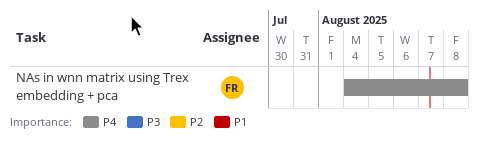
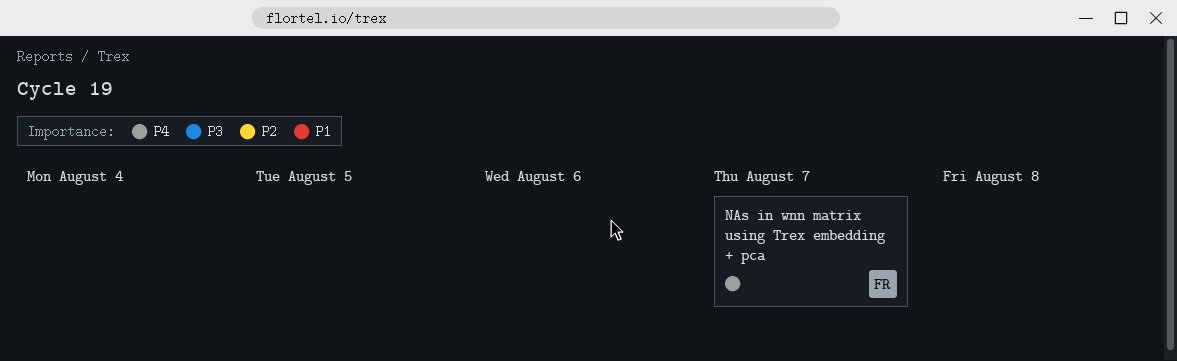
NAs in wnn matrix using Trex embedding + pca, due: Aug 8 -> Aug 7

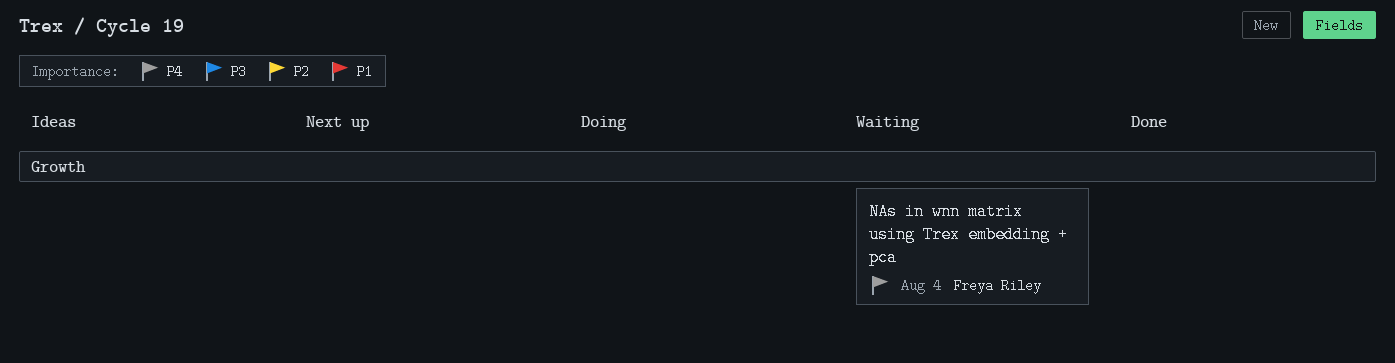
NAs in wnn matrix using Trex embedding + pca, due: Aug 7 -> Aug 4

